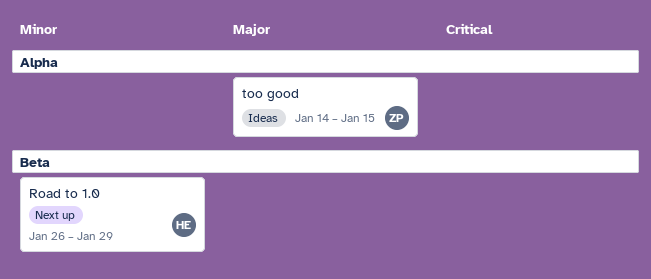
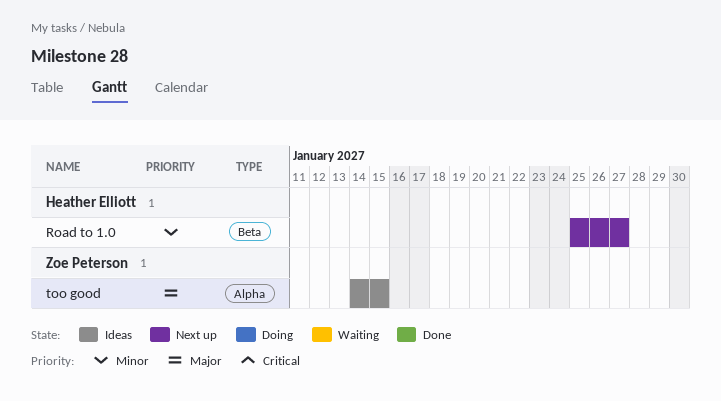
Road to 1.0, start: Jan 26 -> Jan 25
Road to 1.0, due: Jan 29 -> Jan 27

